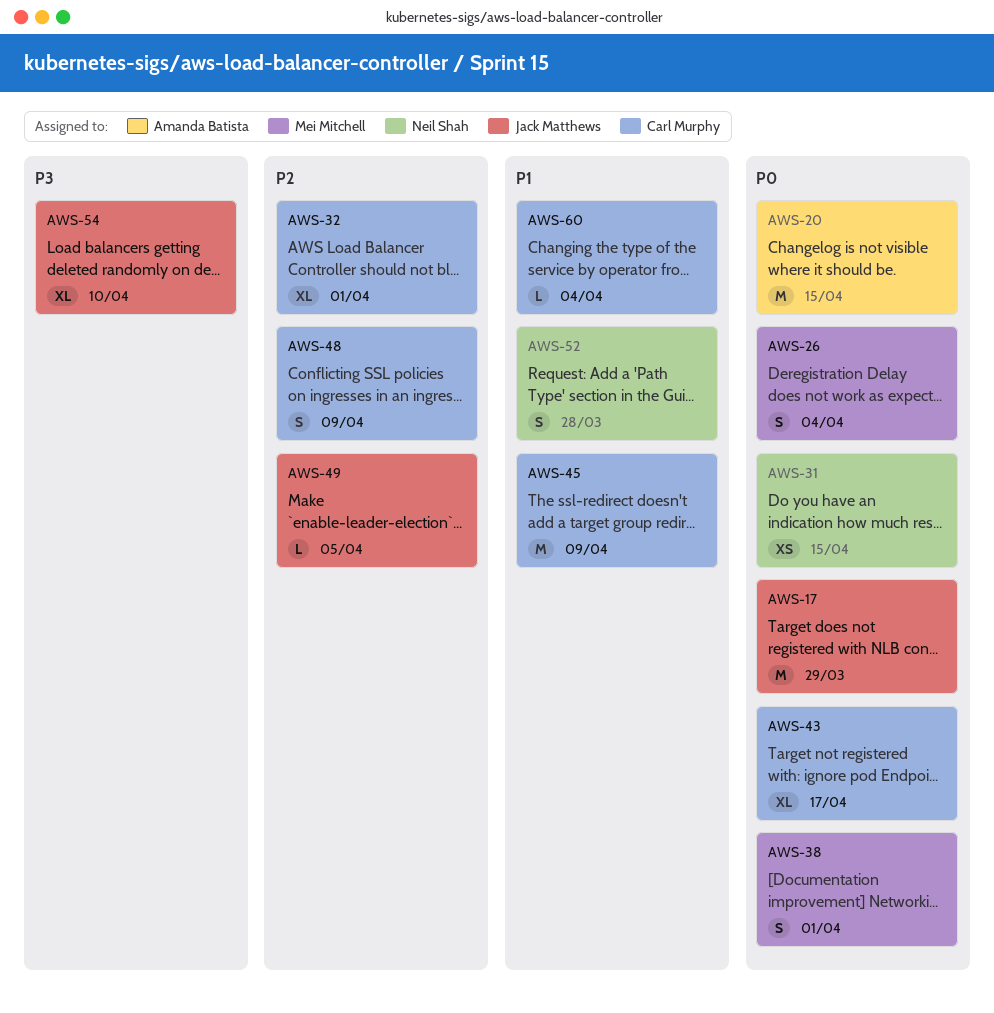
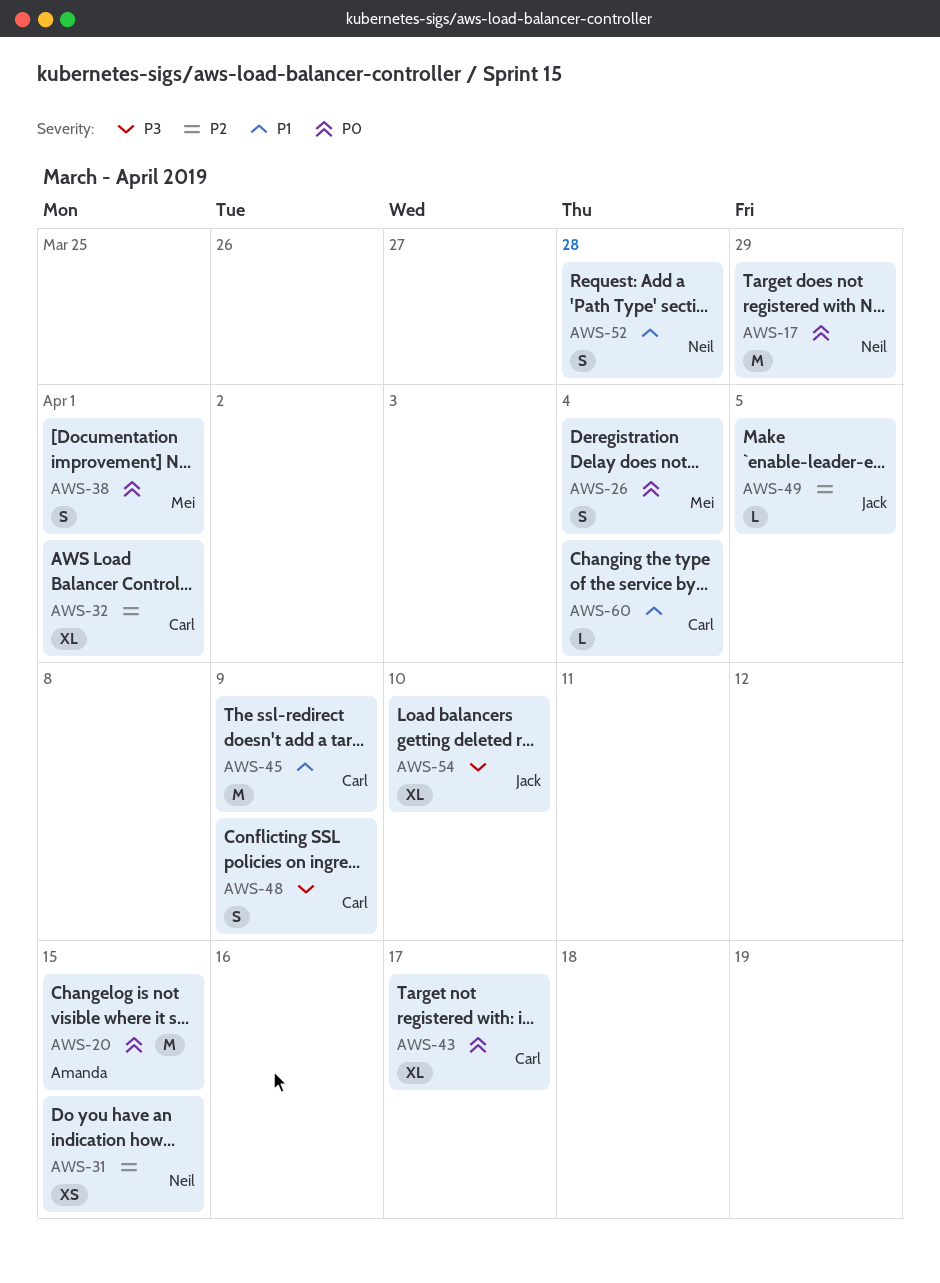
AWS-17, owner: Jack Matthews -> Neil Shah
AWS-31, priority: P0 -> P2
AWS-48, priority: P2 -> P3

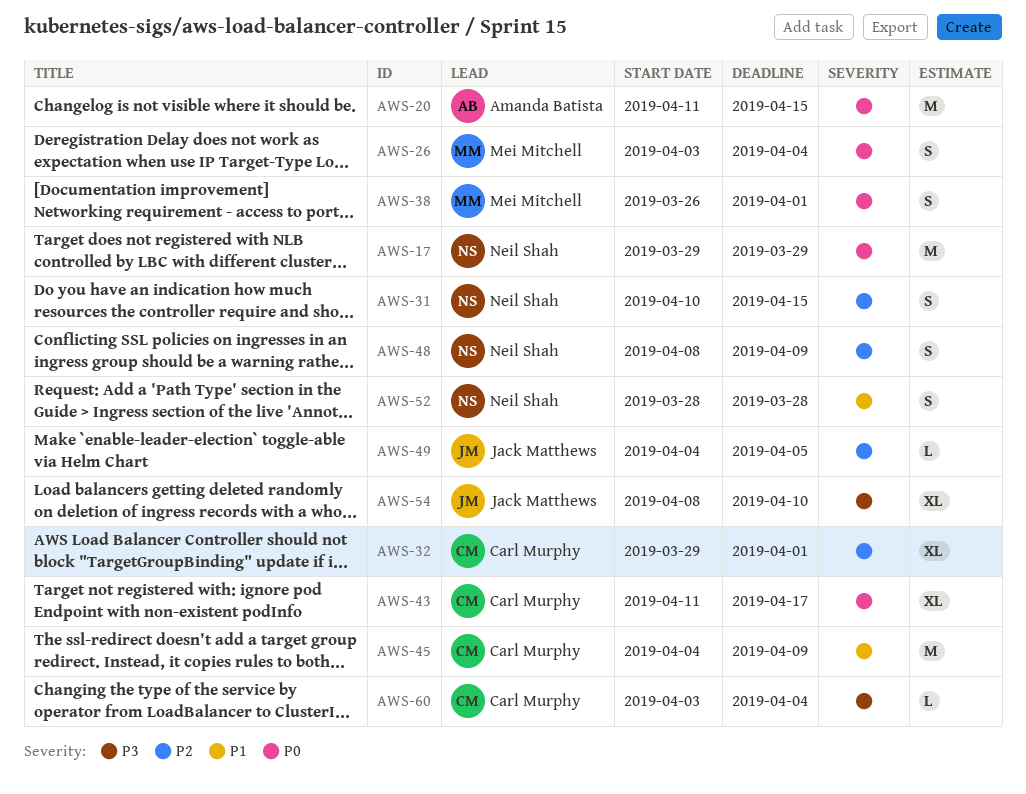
AWS-31, estimate: XS -> S
AWS-48, owner: Carl Murphy -> Neil Shah
AWS-48, priority: P3 -> P2
AWS-60, priority: P1 -> P3

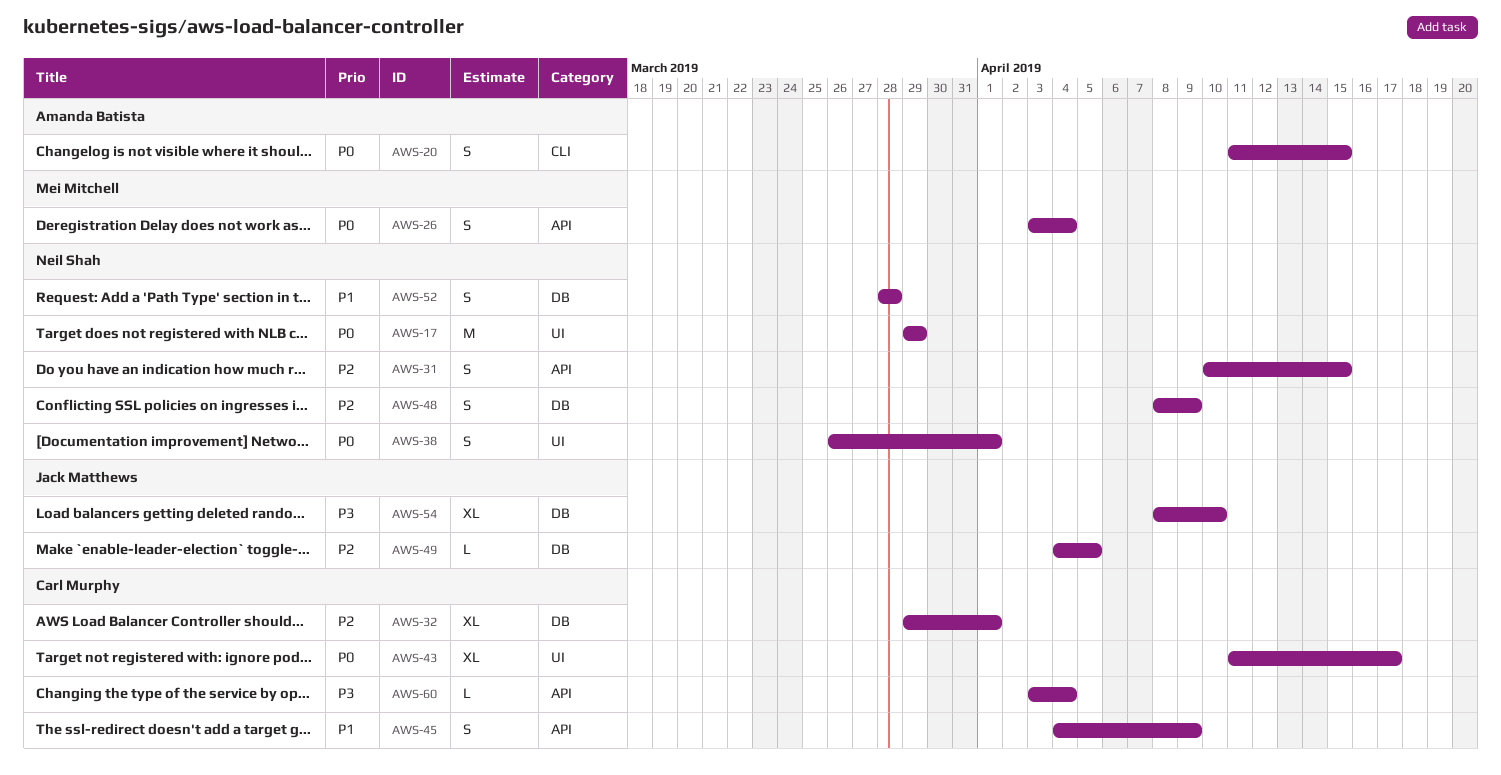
AWS-20, estimate: M -> S
AWS-38, owner: Mei Mitchell -> Neil Shah
AWS-45, estimate: M -> S

